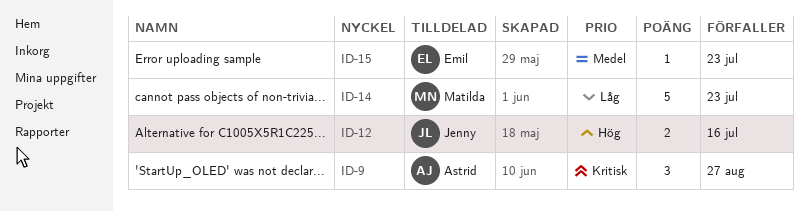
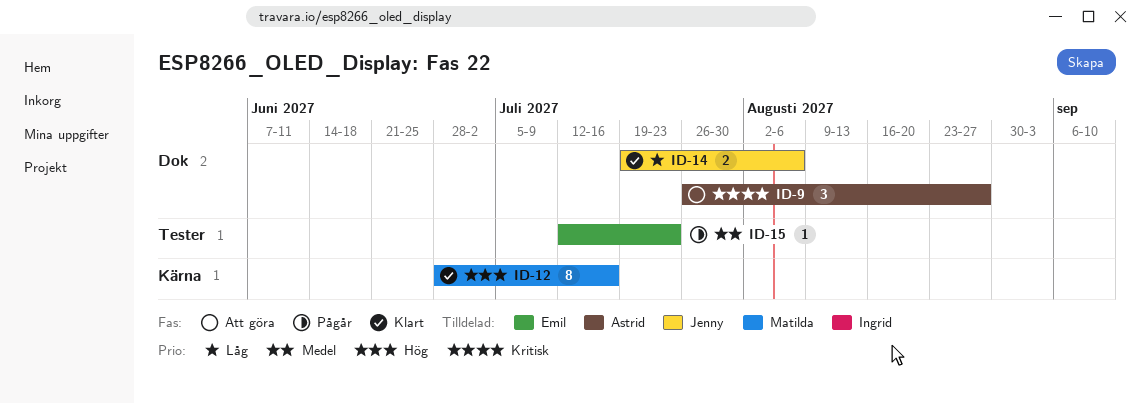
ID-12, owner: Jenny -> Matilda
ID-12, estimate: 2 -> 8
ID-14, owner: Matilda -> Jenny
ID-14, estimate: 5 -> 2
ID-14, due: Jul 23 -> Aug 6

